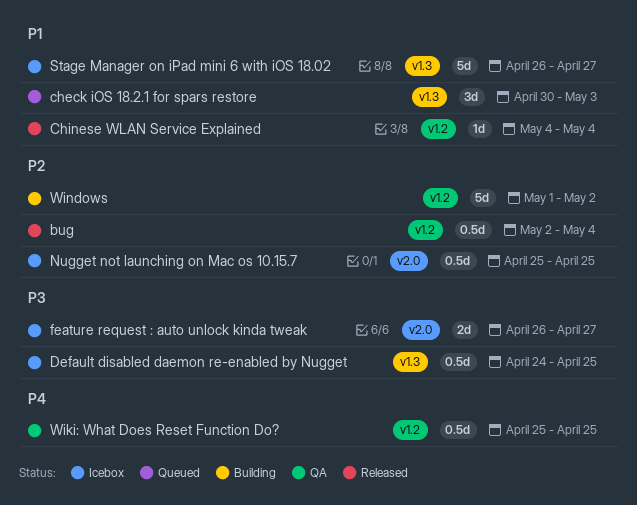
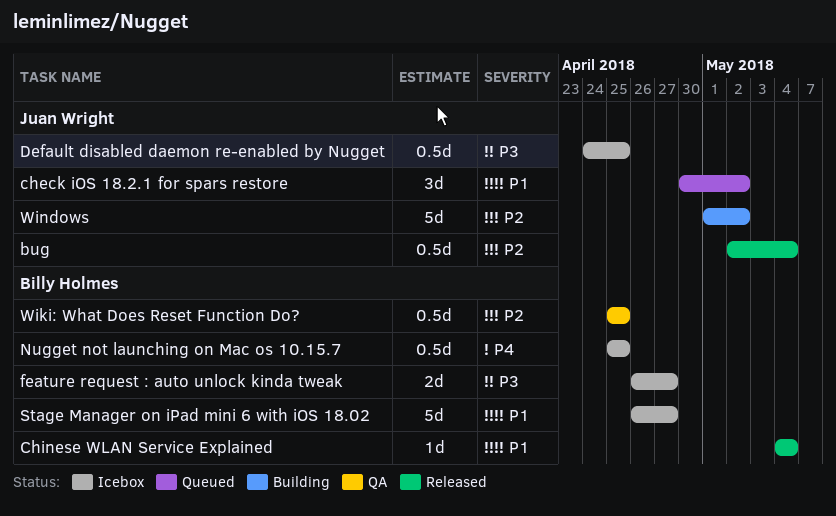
check iOS 18.2.1 for spars restore, due: May 3 -> May 2
Nugget not launching on Mac os 10.15.7, priority: P2 -> P4
Wiki: What Does Reset Function Do?, priority: P4 -> P2

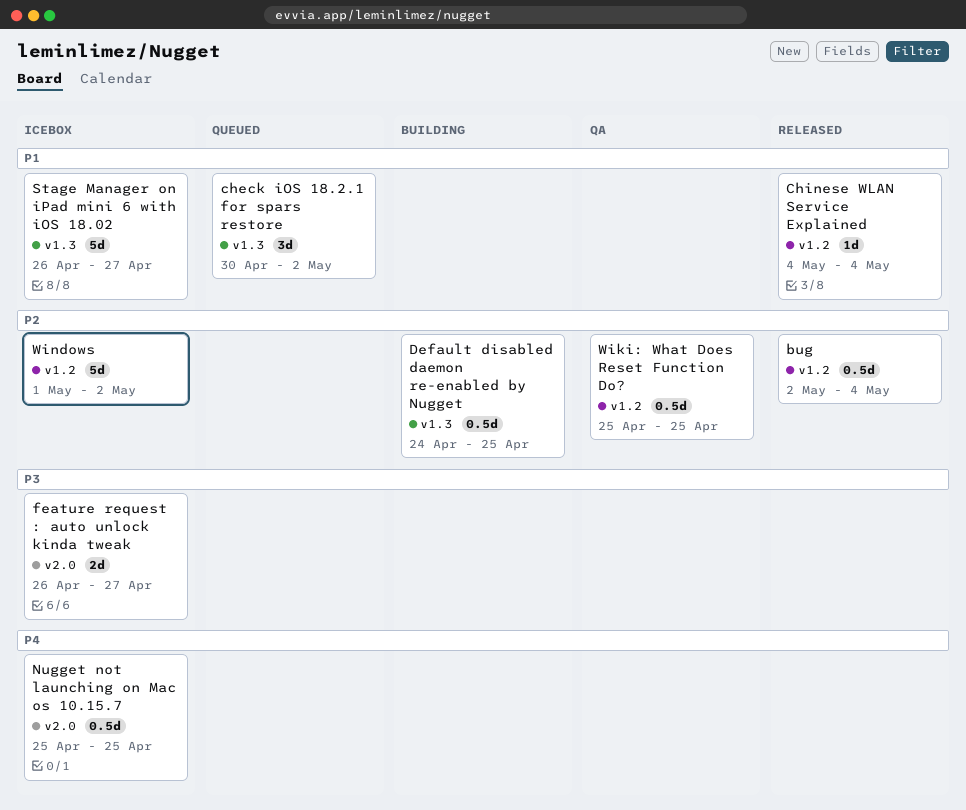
Default disabled daemon re-enabled by Nugget, status: Icebox -> Building
Default disabled daemon re-enabled by Nugget, priority: P3 -> P2
Windows, status: Building -> Icebox

